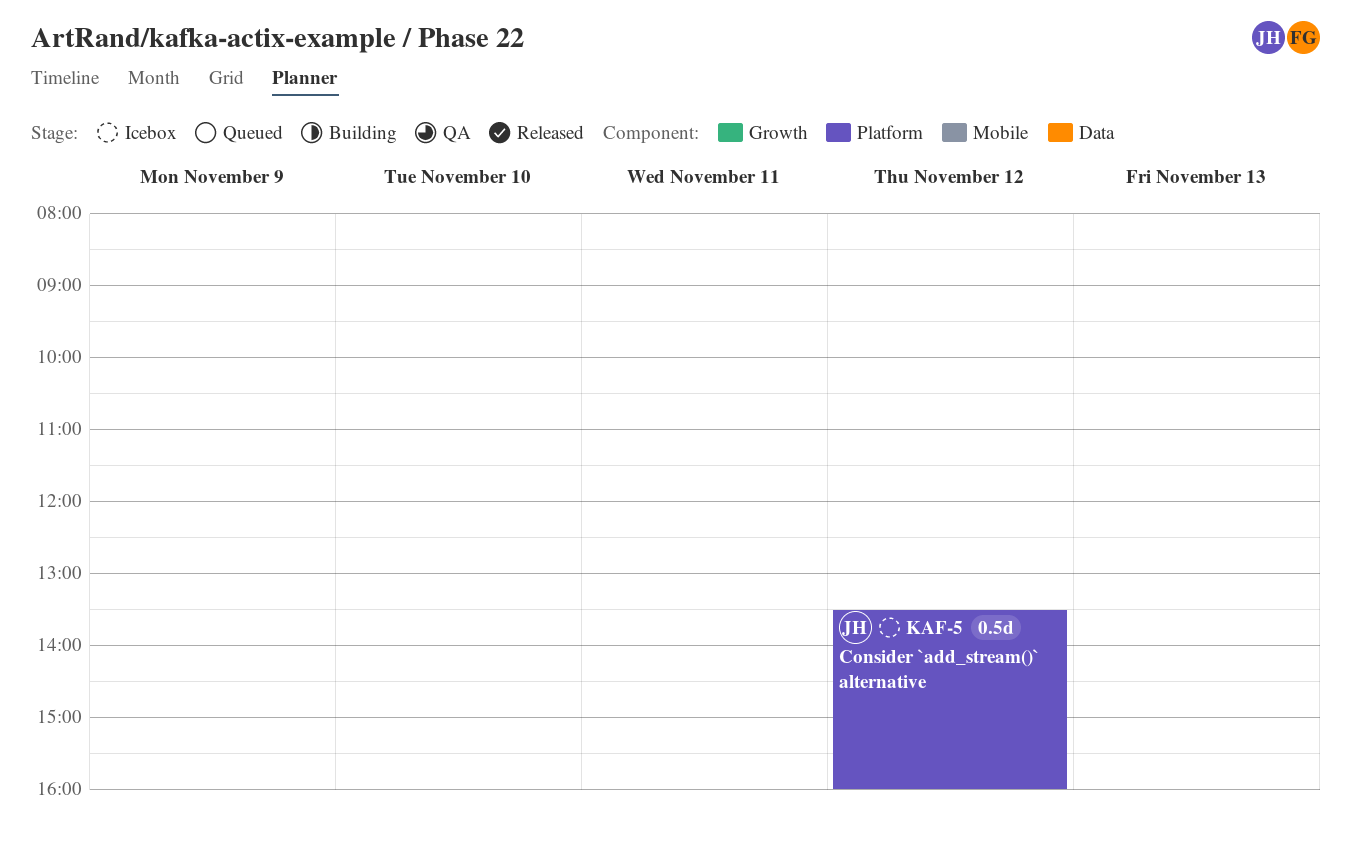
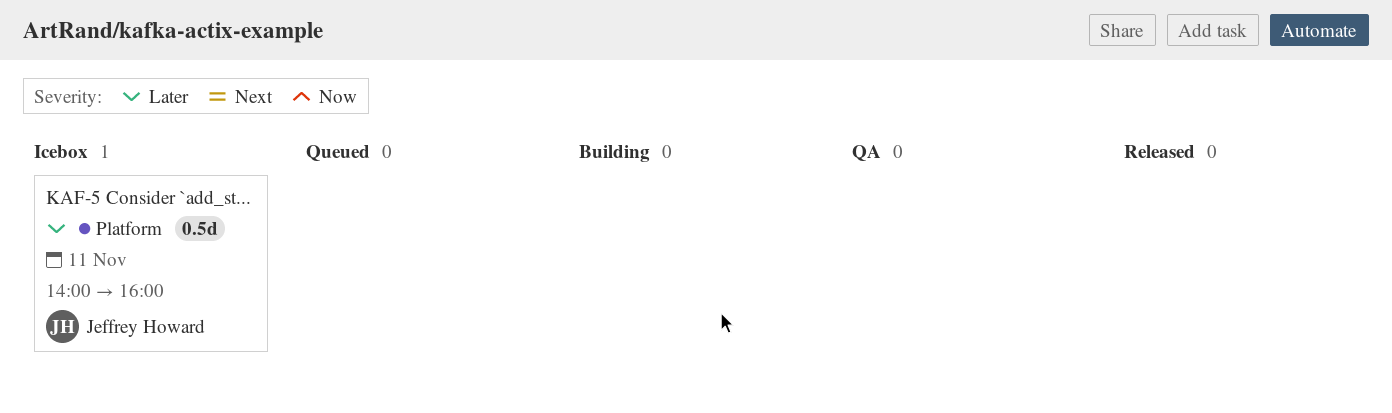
KAF-5, day: Nov 12 -> Nov 11
KAF-5, begins: 13:30 -> 14:00

